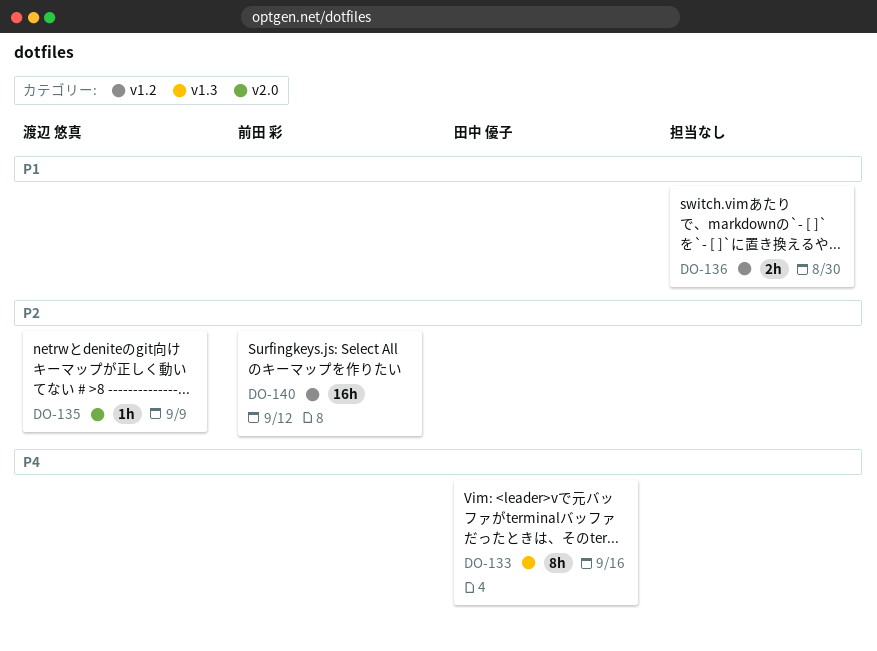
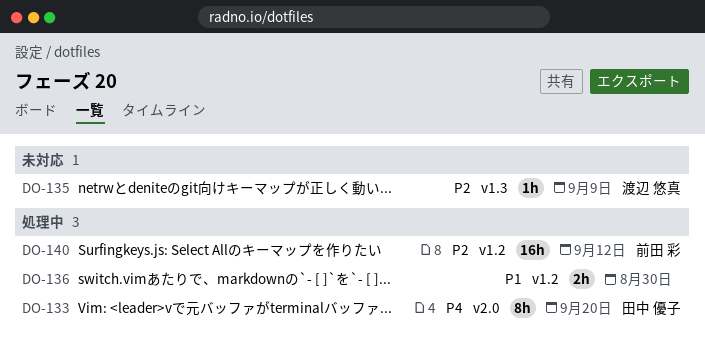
DO-133, label: v1.3 -> v2.0
DO-133, due: Sep 16 -> Sep 20
DO-135, label: v2.0 -> v1.3

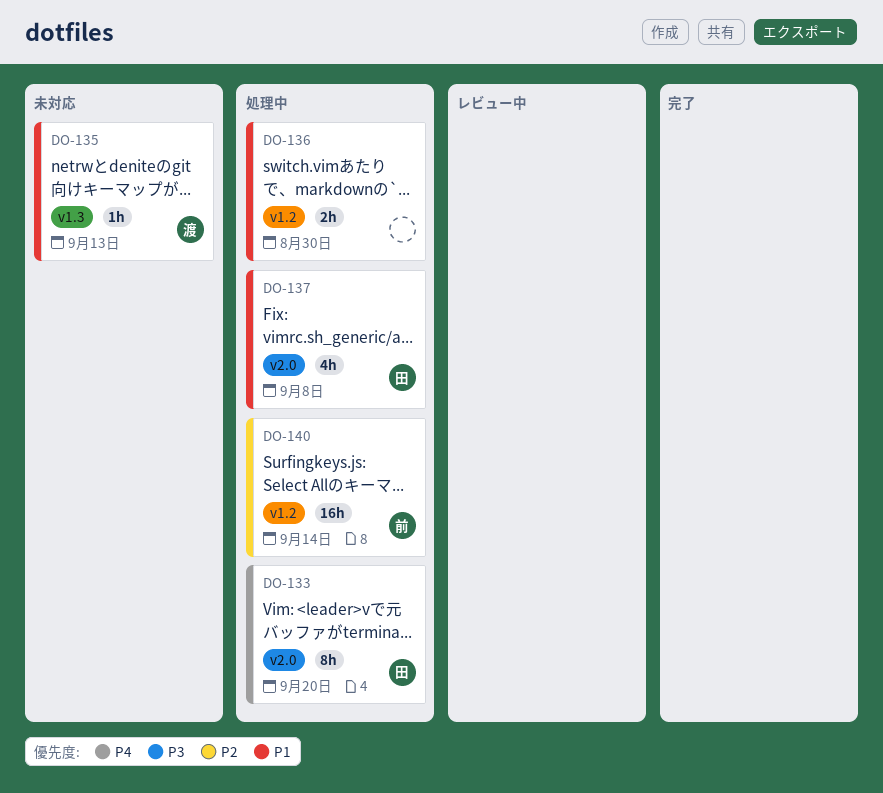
DO-135, priority: P2 -> P1
DO-135, due: Sep 9 -> Sep 13
DO-137: none -> present
DO-140, due: Sep 12 -> Sep 14

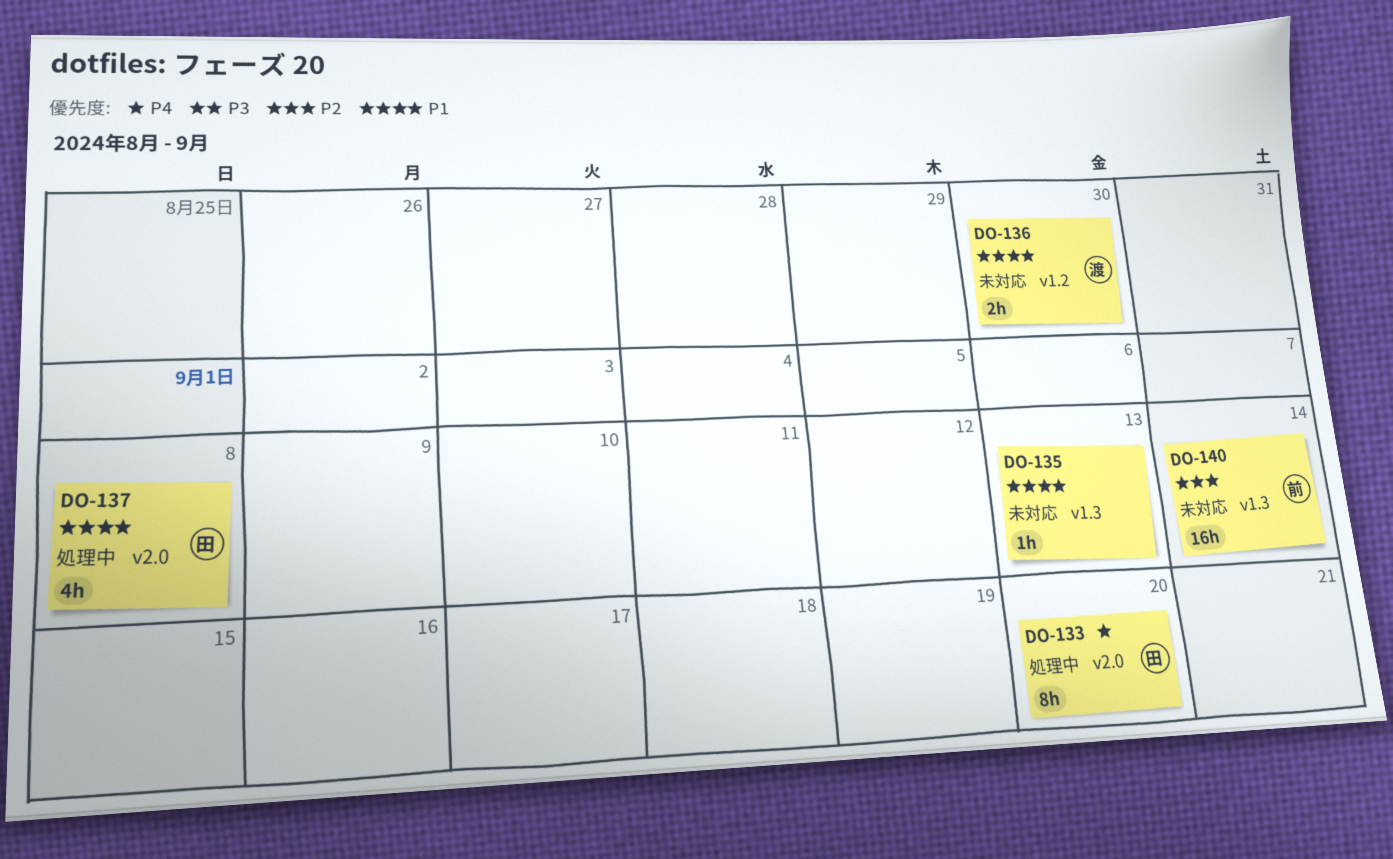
DO-135, owner: 渡 -> none
DO-136, status: 処理中 -> 未対応
DO-136, owner: none -> 渡
DO-140, status: 処理中 -> 未対応
DO-140, label: v1.2 -> v1.3

